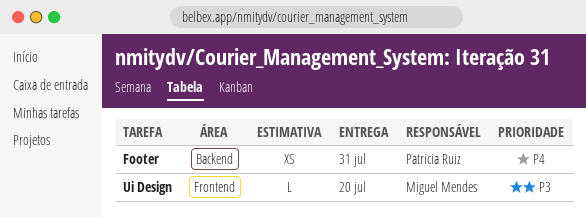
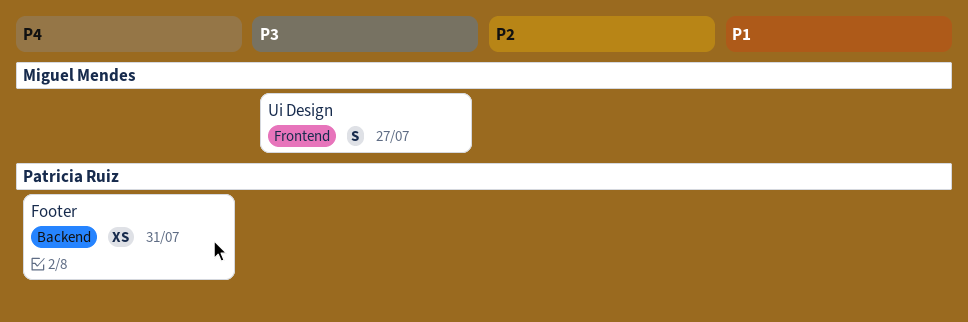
Ui Design, estimate: L -> S
Ui Design, due: Jul 20 -> Jul 27

